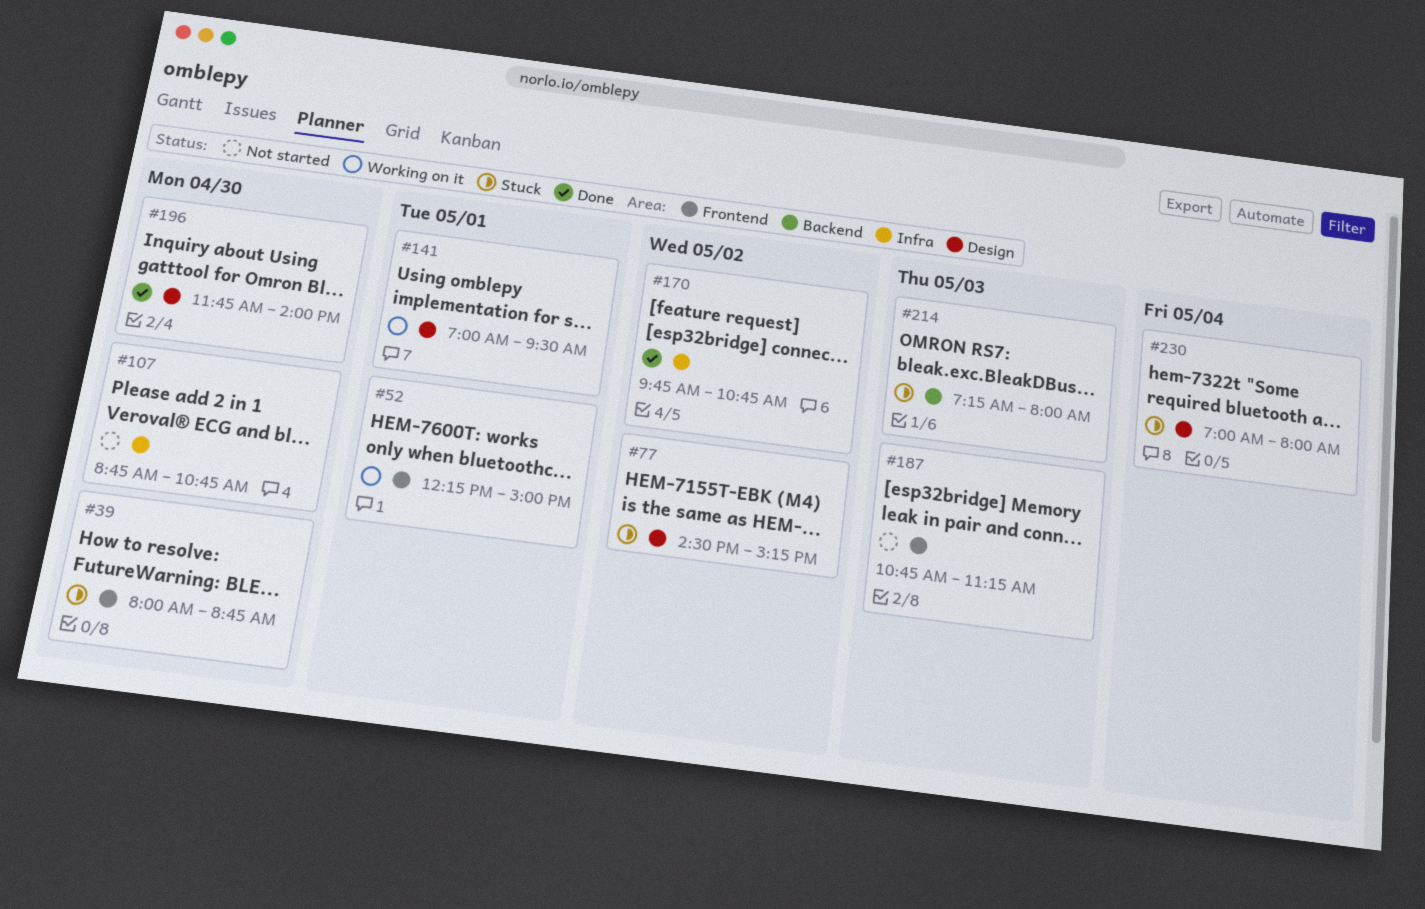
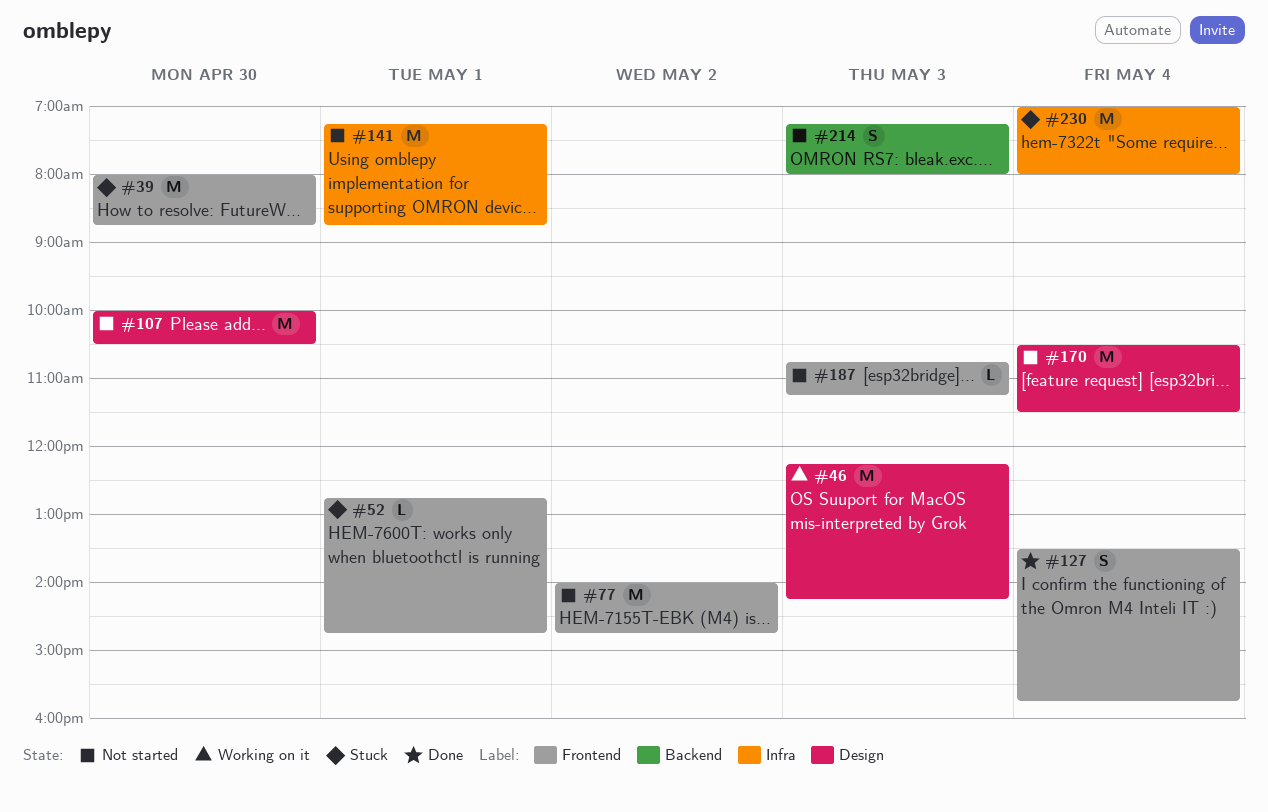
#46: none -> present
#52, status: Working on it -> Stuck
#52, begins: 12:15 -> 12:45
#52, ends: 15:00 -> 14:45
#77, status: Stuck -> Not started
#77, label: Design -> Frontend
#77, begins: 14:30 -> 14:00
#77, ends: 15:15 -> 14:45
#107, label: Infra -> Design
#107, begins: 08:45 -> 10:00
#107, ends: 10:45 -> 10:30
#127: none -> present
#141, status: Working on it -> Not started
#141, label: Design -> Infra
#141, begins: 07:00 -> 07:15
#141, ends: 09:30 -> 08:45
#170, status: Done -> Not started
#170, label: Infra -> Design
#170, day: May 2 -> May 4
#170, begins: 09:45 -> 10:30
#170, ends: 10:45 -> 11:30
#196: present -> none
#214, status: Stuck -> Not started
#230, label: Design -> Infra

